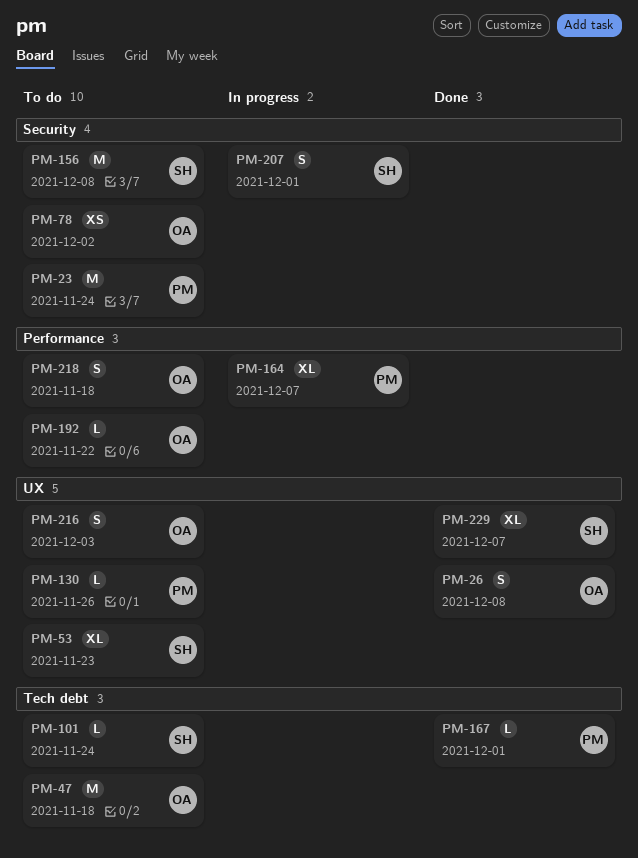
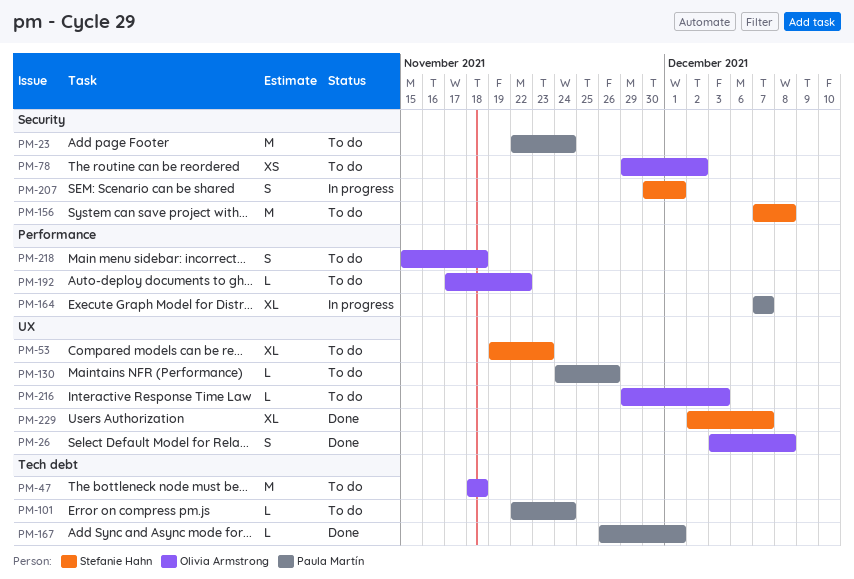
PM-101, owner: Stefanie Hahn -> Paula Martín
PM-216, estimate: S -> L

